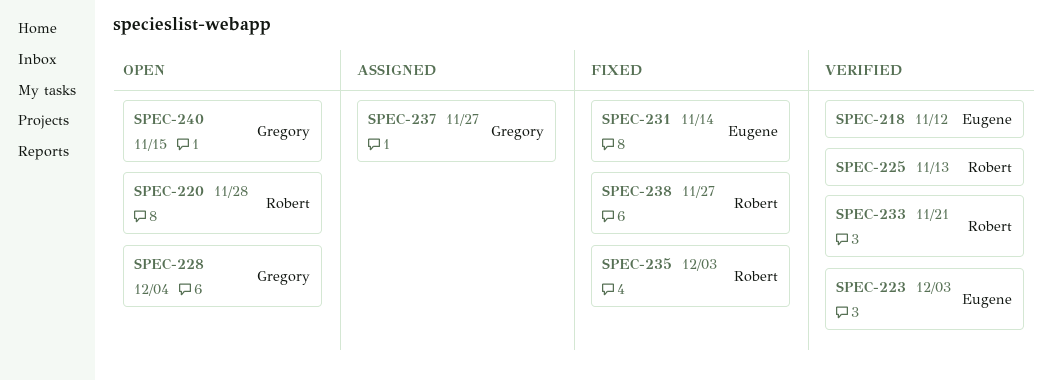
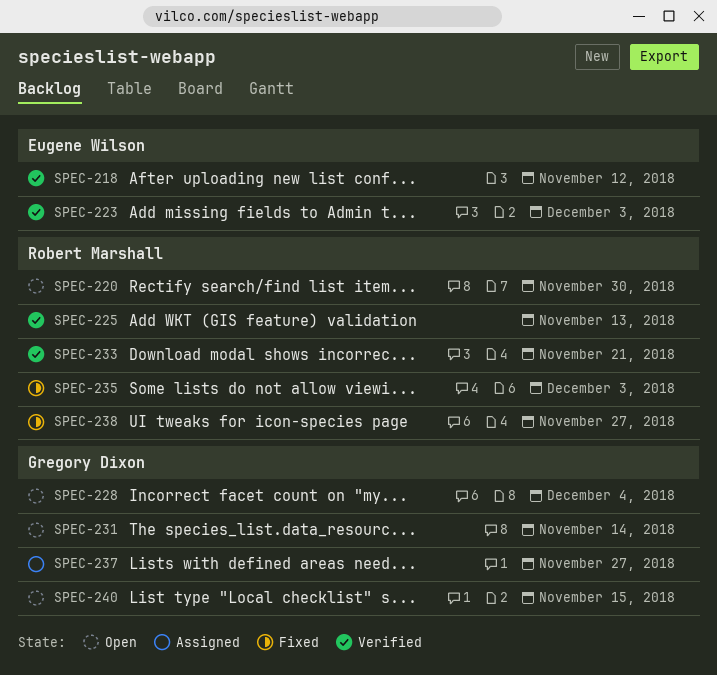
SPEC-220, due: Nov 28 -> Nov 30
SPEC-231, status: Fixed -> Open
SPEC-231, owner: Eugene Wilson -> Gregory Dixon

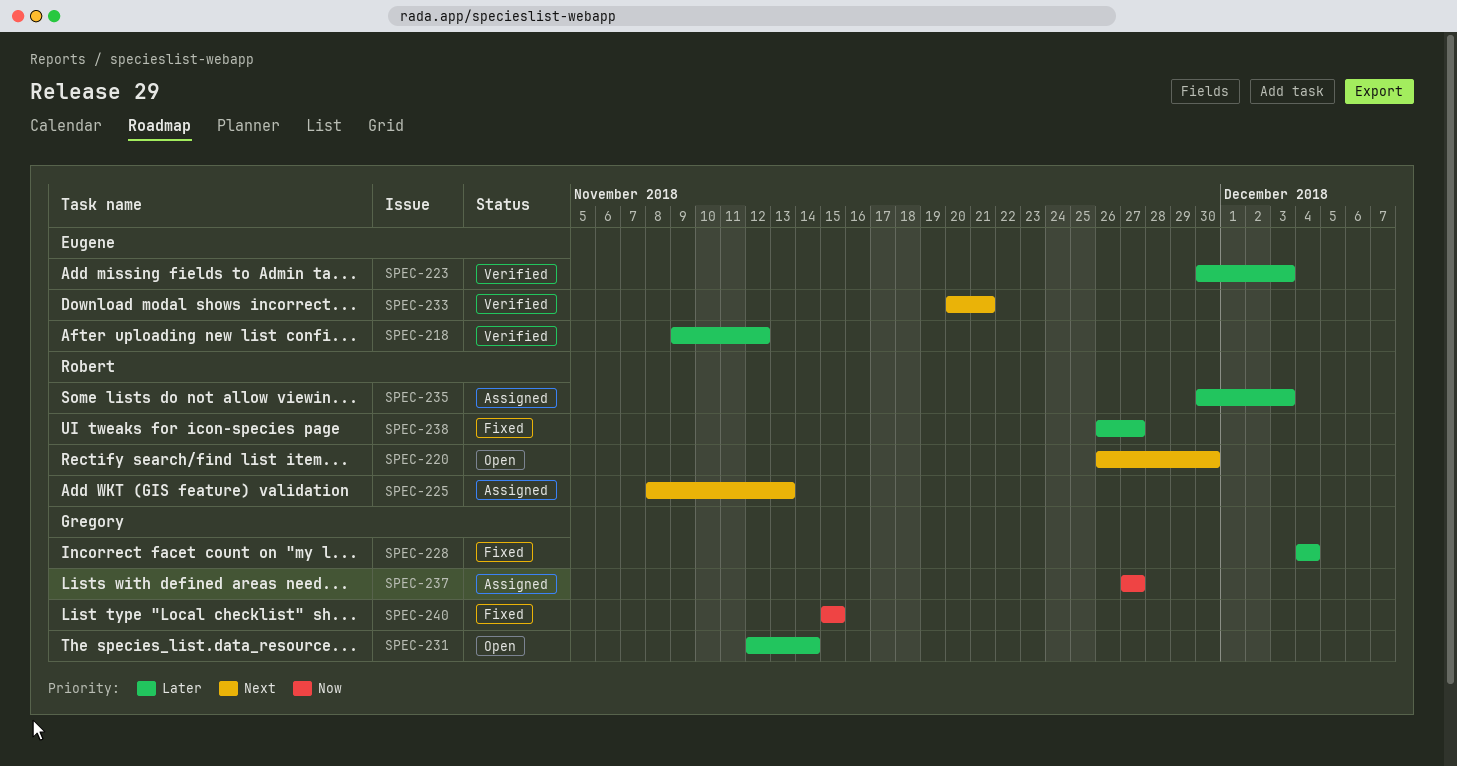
SPEC-225, status: Verified -> Assigned
SPEC-228, status: Open -> Fixed
SPEC-233, owner: Robert Marshall -> Eugene Wilson
SPEC-235, status: Fixed -> Assigned
SPEC-240, status: Open -> Fixed

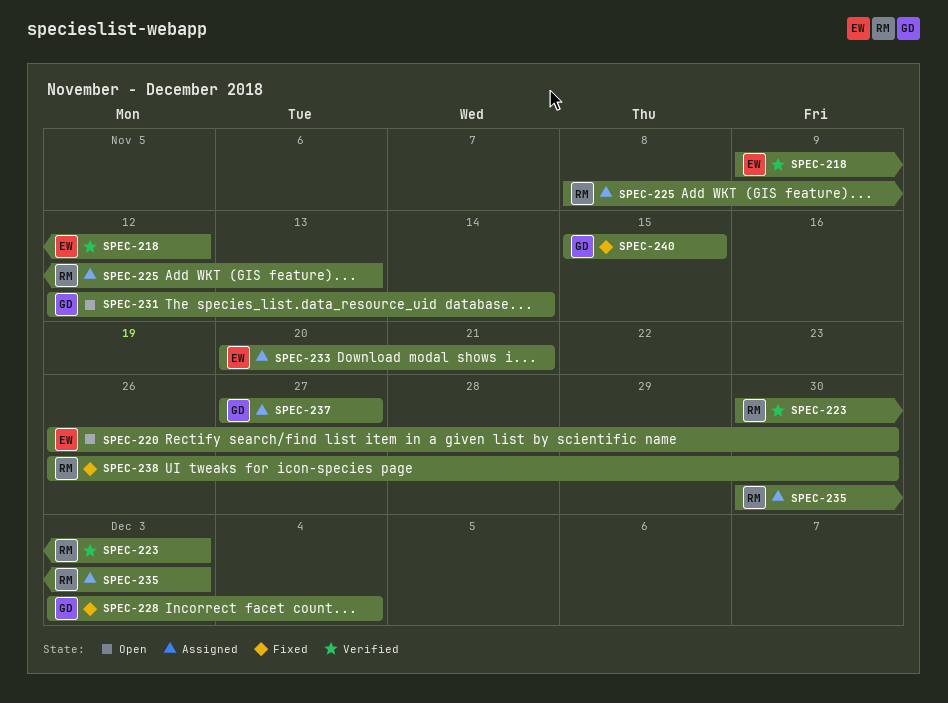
SPEC-220, owner: Robert -> Eugene
SPEC-223, owner: Eugene -> Robert
SPEC-228, start: Dec 4 -> Dec 3
SPEC-233, status: Verified -> Assigned
SPEC-238, due: Nov 27 -> Nov 30

